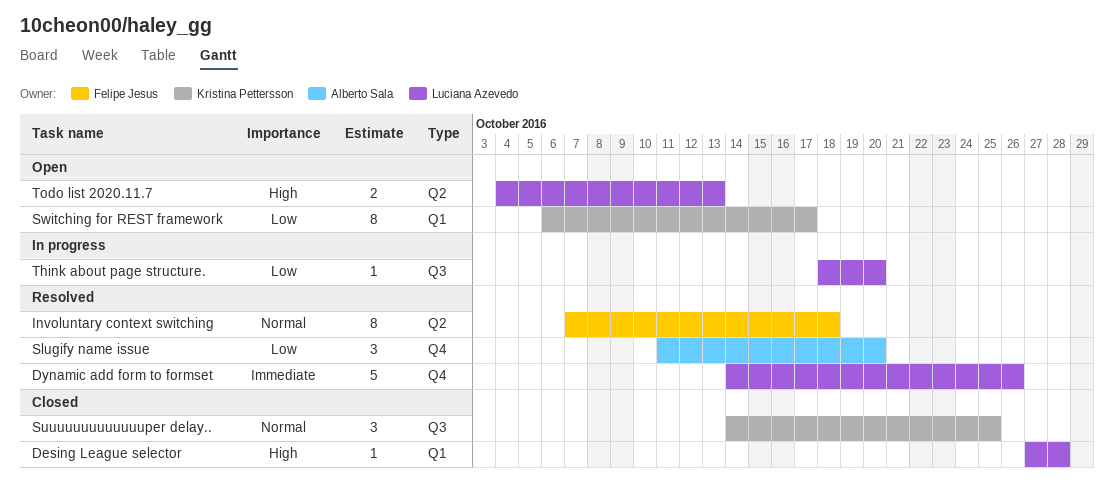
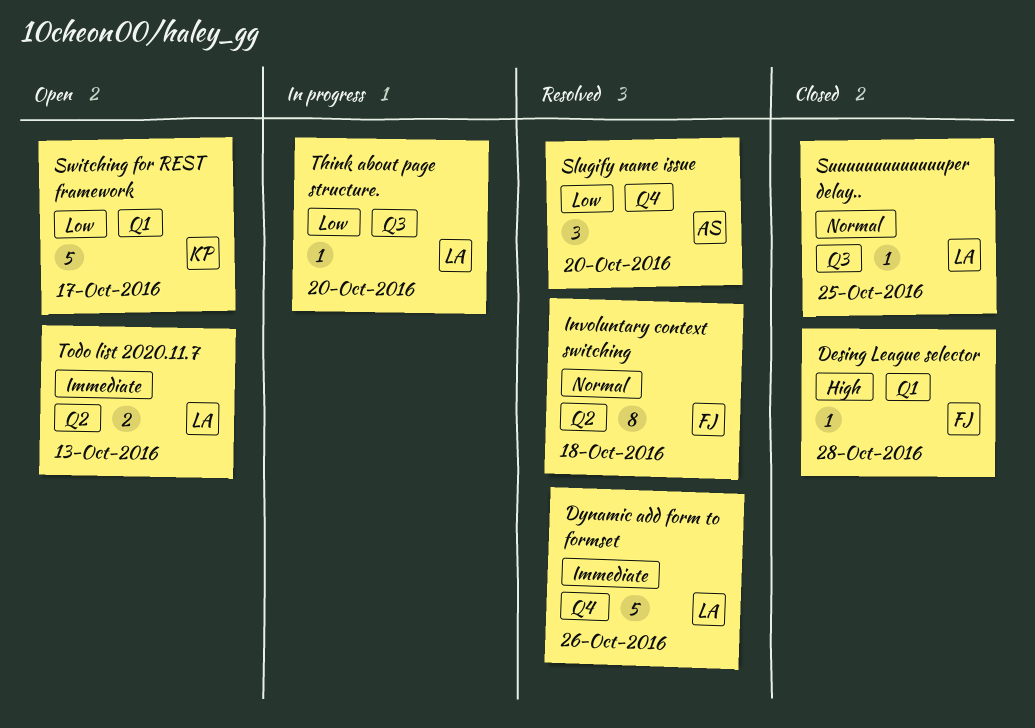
Desing League selector, owner: Luciana Azevedo -> Felipe Jesus
Suuuuuuuuuuuuuper delay.., owner: Kristina Pettersson -> Luciana Azevedo
Suuuuuuuuuuuuuper delay.., estimate: 3 -> 1
Switching for REST framework, estimate: 8 -> 5
Todo list 2020.11.7, priority: High -> Immediate

